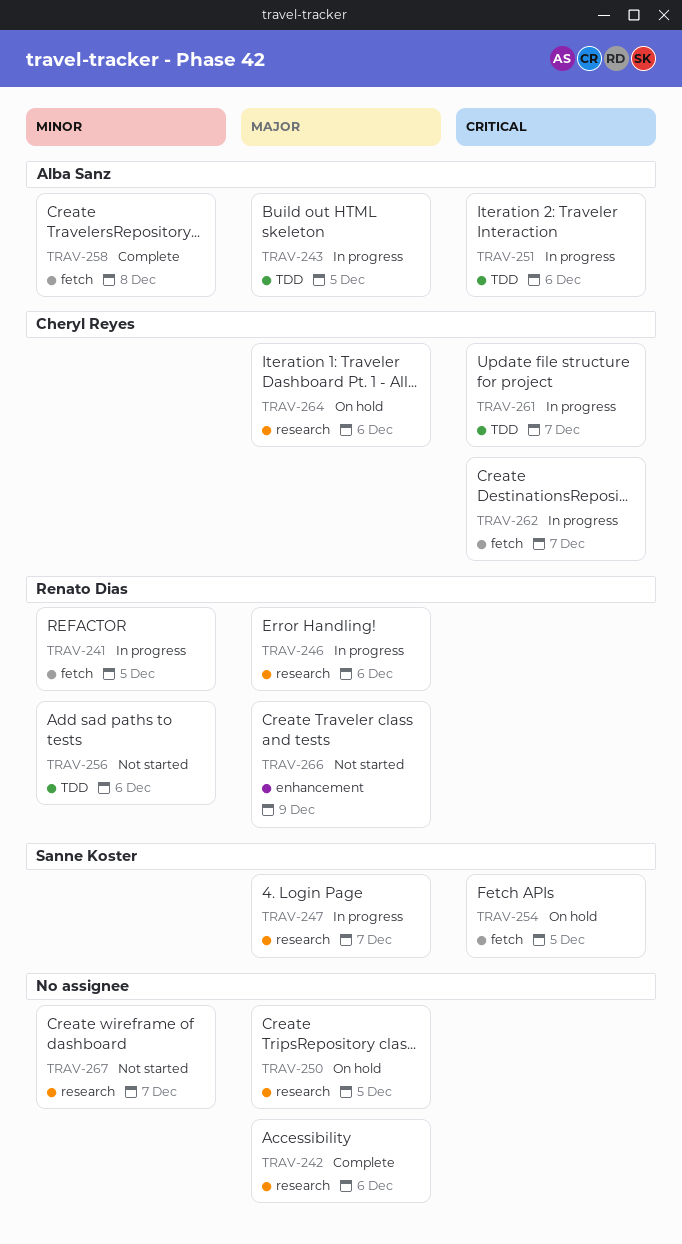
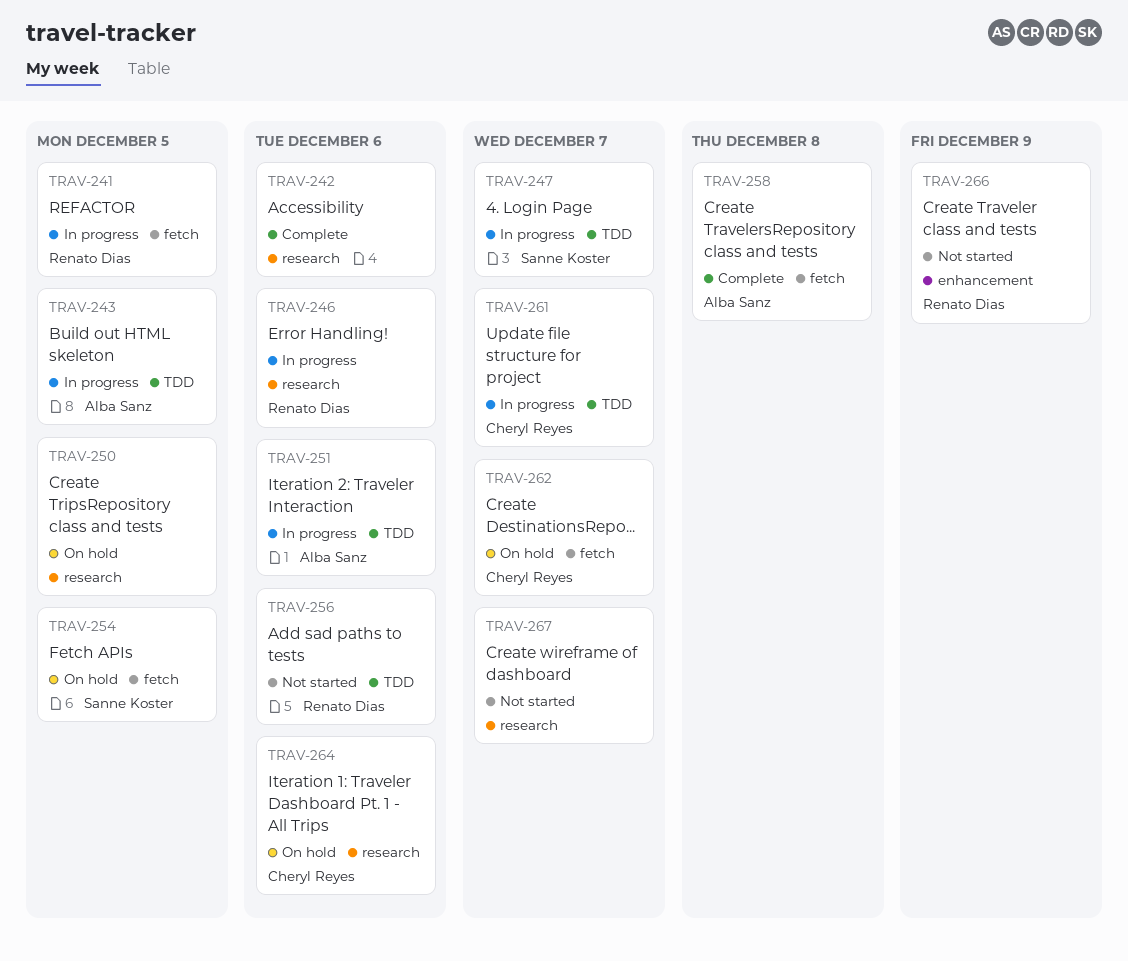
TRAV-247, label: research -> TDD
TRAV-262, status: In progress -> On hold

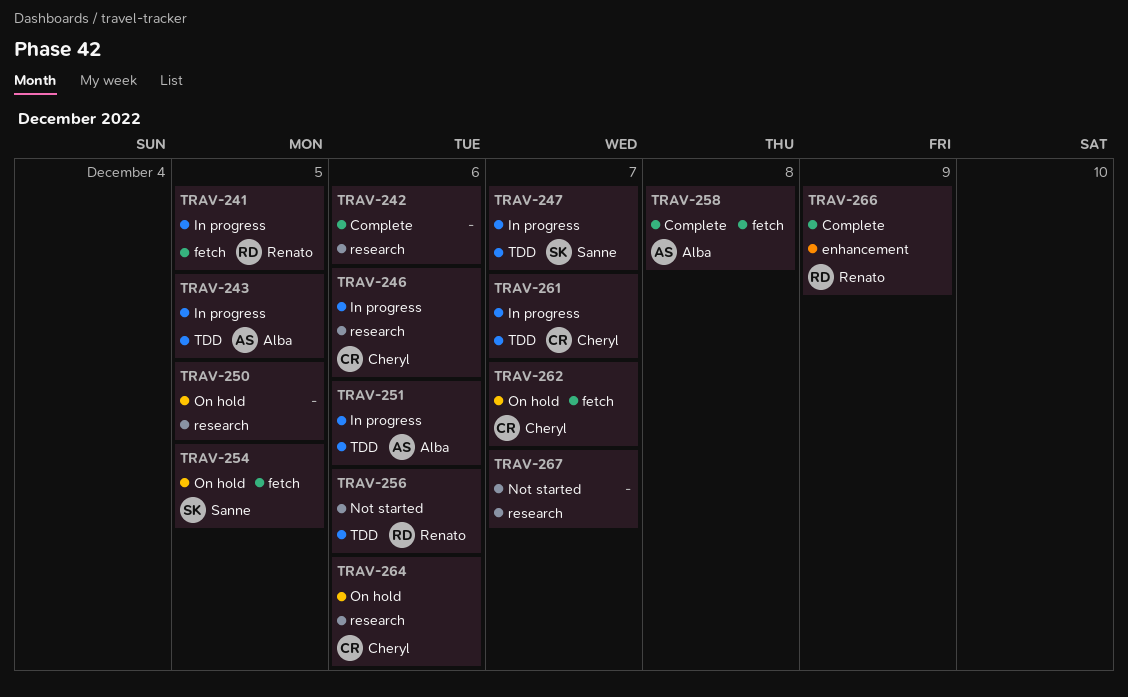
TRAV-246, owner: Renato Dias -> Cheryl Reyes
TRAV-266, status: Not started -> Complete

